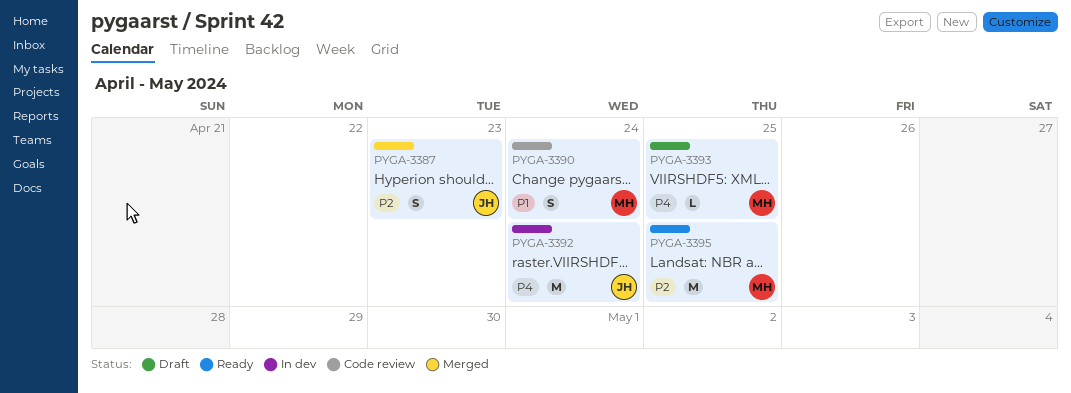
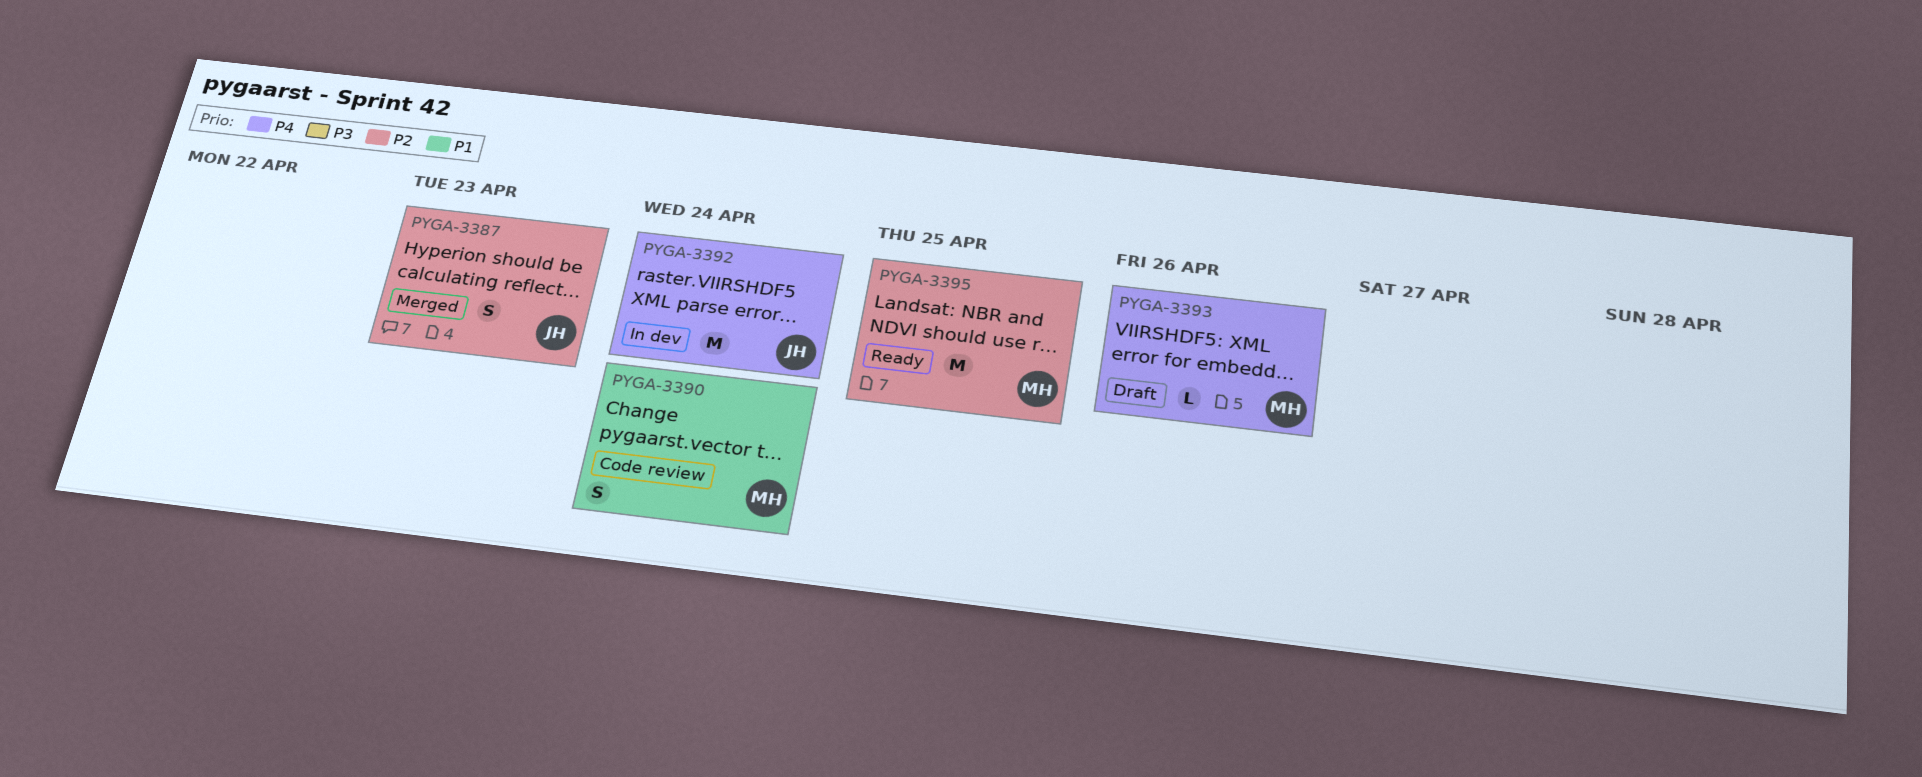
PYGA-3393, due: Apr 25 -> Apr 26

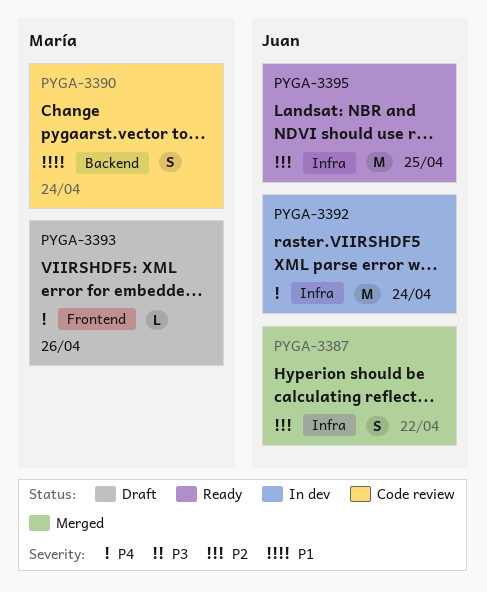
PYGA-3387, due: Apr 23 -> Apr 22
PYGA-3395, owner: María -> Juan

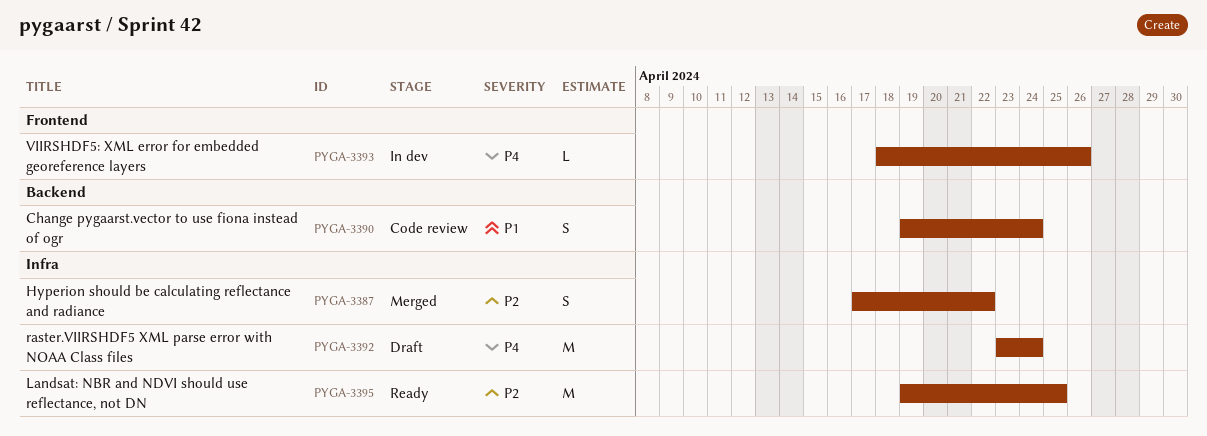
PYGA-3392, status: In dev -> Draft
PYGA-3393, status: Draft -> In dev

